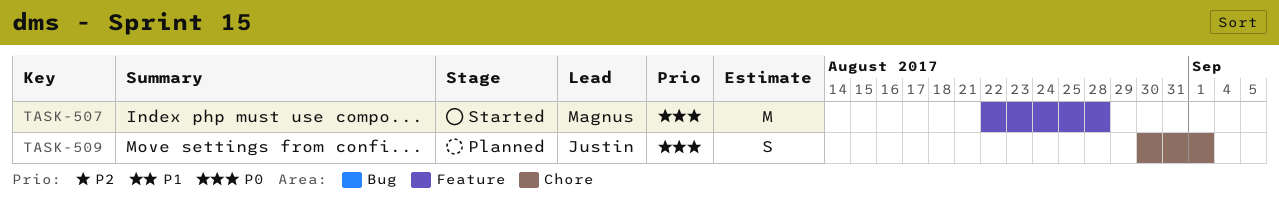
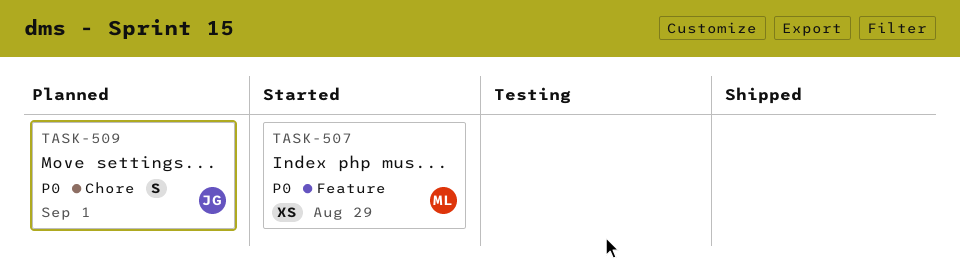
TASK-507, estimate: M -> XS
TASK-507, due: Aug 28 -> Aug 29

